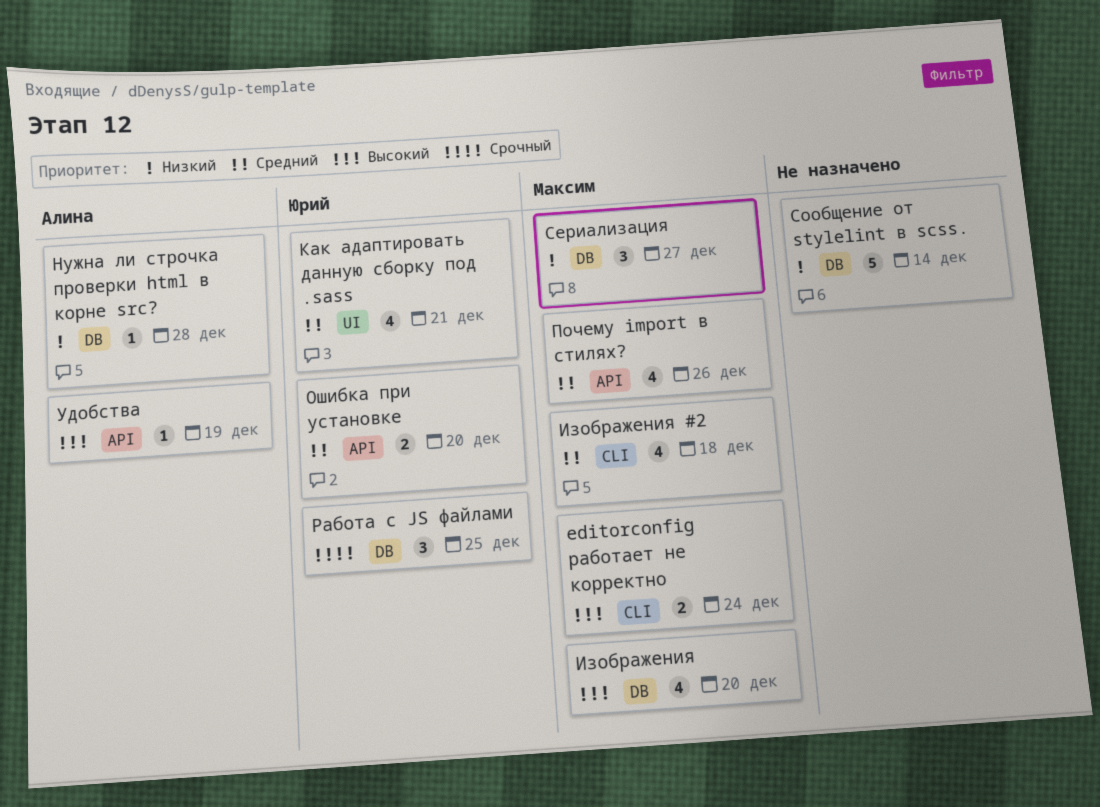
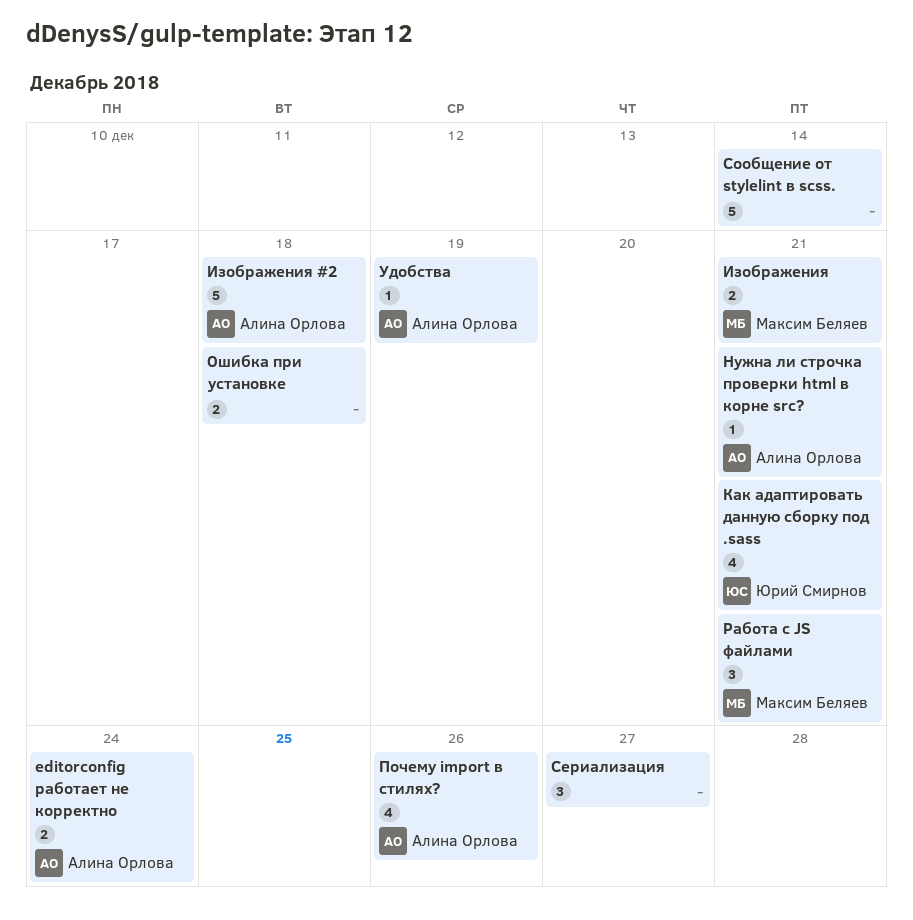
editorconfig работает не корректно, owner: Максим Беляев -> Алина Орлова
Изображения, estimate: 4 -> 2
Изображения, due: Dec 20 -> Dec 21
Изображения #2, owner: Максим Беляев -> Алина Орлова
Изображения #2, estimate: 4 -> 5
Нужна ли строчка проверки html в корне src?, due: Dec 28 -> Dec 21
Ошибка при установке, owner: Юрий Смирнов -> none
Ошибка при установке, due: Dec 20 -> Dec 18
Почему import в стилях?, owner: Максим Беляев -> Алина Орлова
Работа с JS файлами, owner: Юрий Смирнов -> Максим Беляев
Работа с JS файлами, due: Dec 25 -> Dec 21
Сериализация, owner: Максим Беляев -> none

